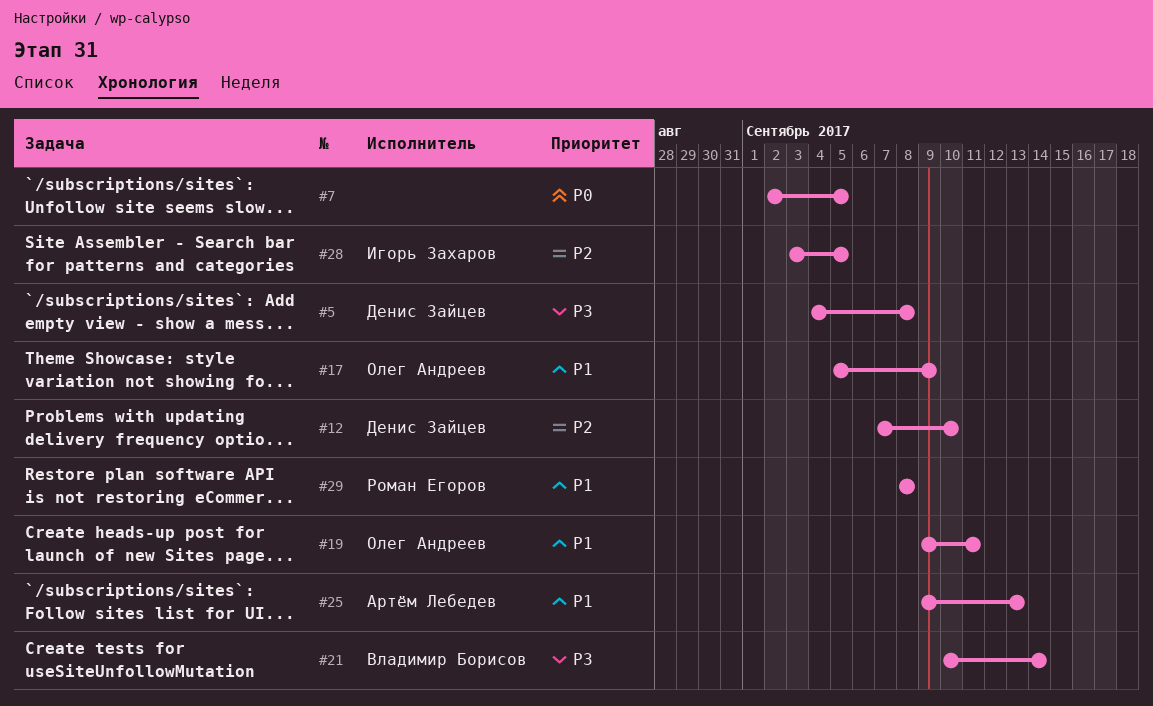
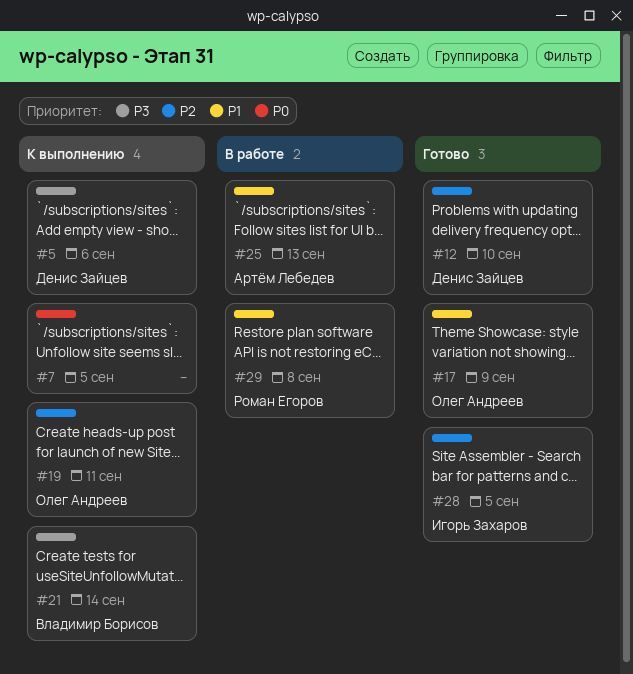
#5, due: Sep 8 -> Sep 6
#19, priority: P1 -> P2

